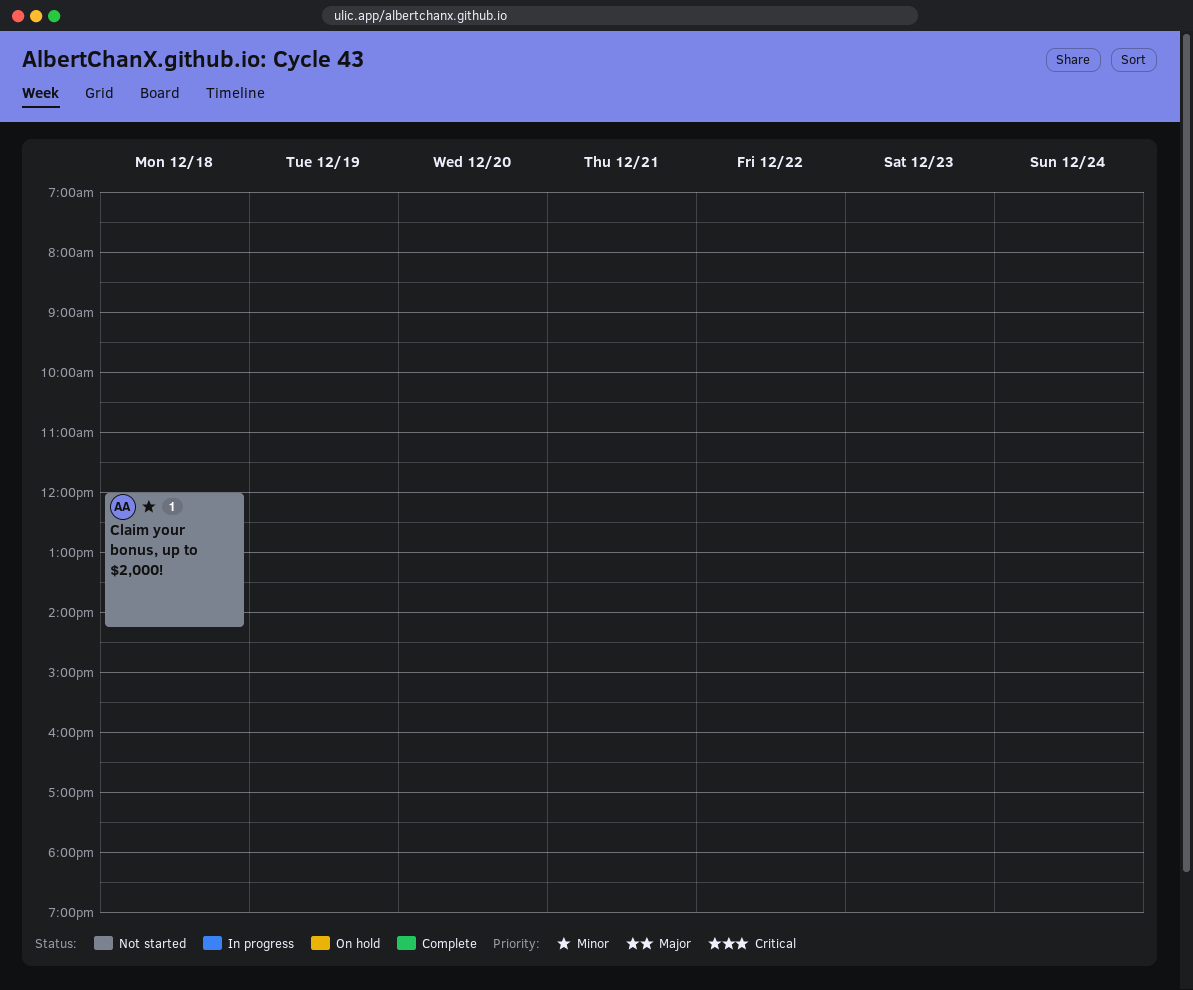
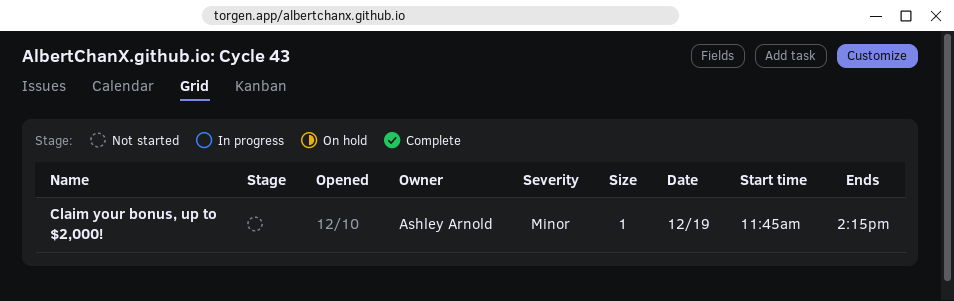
Claim your bonus, up to $2,000!, day: Dec 18 -> Dec 19
Claim your bonus, up to $2,000!, begins: 12:00 -> 11:45

